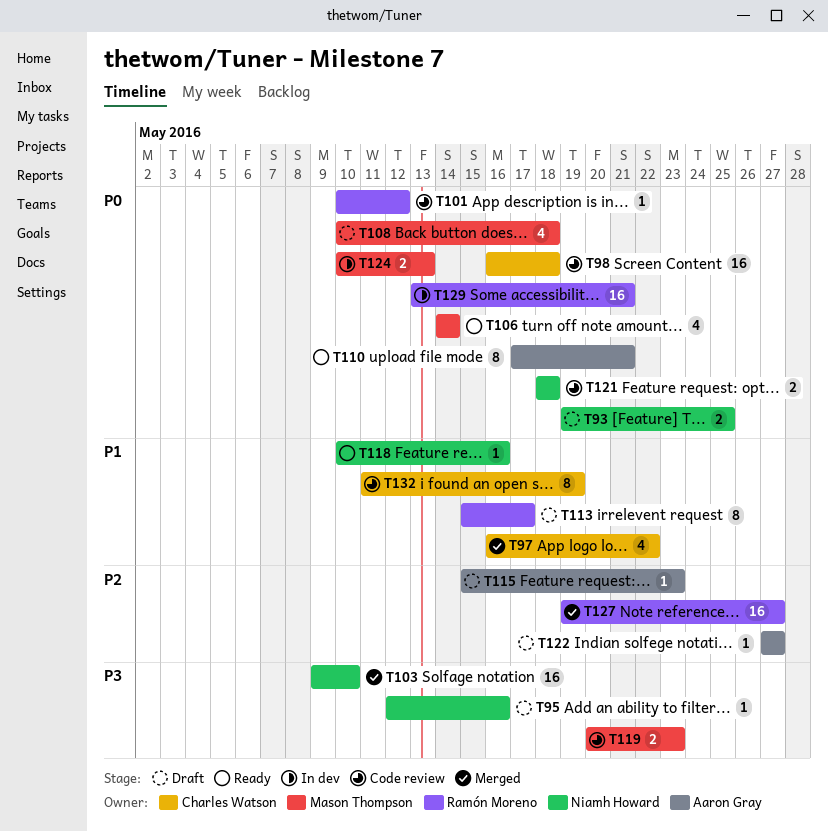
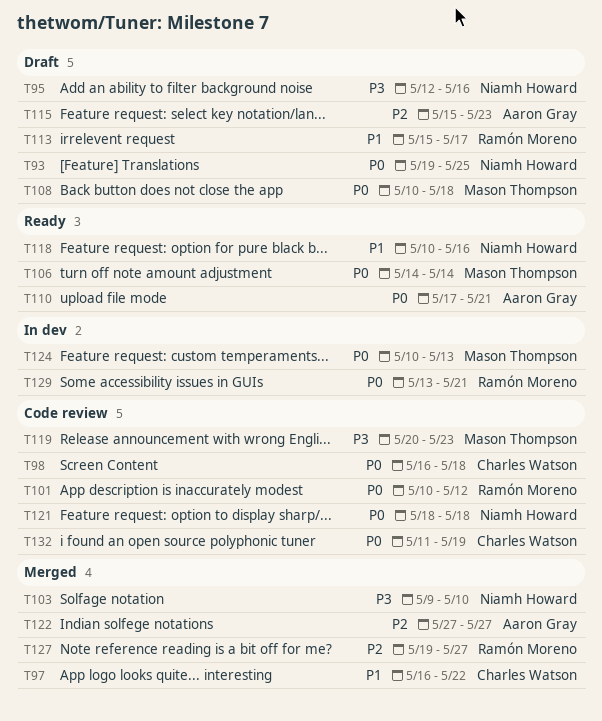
T122, status: Draft -> Merged
T132, priority: P1 -> P0

